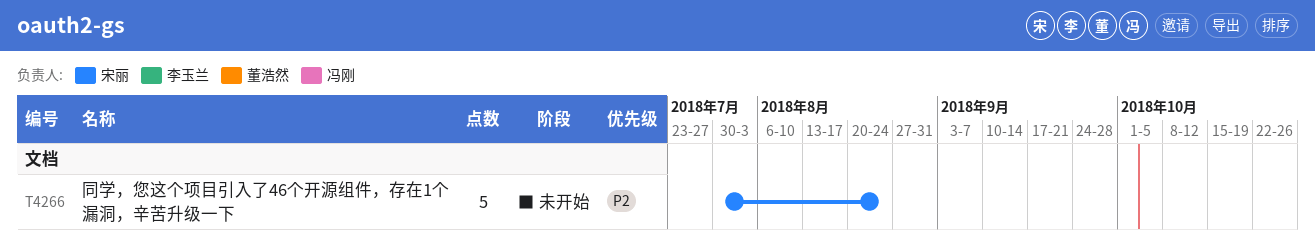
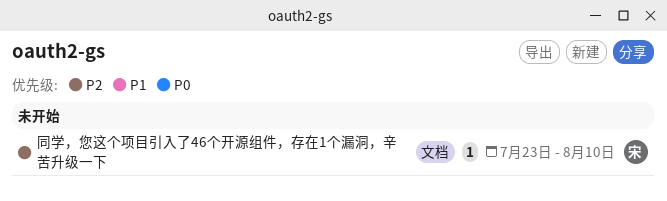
同学，您这个项目引入了46个开源组件，存在1个漏洞，辛苦升级一下, estimate: 5 -> 1
同学，您这个项目引入了46个开源组件，存在1个漏洞，辛苦升级一下, start: Jul 30 -> Jul 23
同学，您这个项目引入了46个开源组件，存在1个漏洞，辛苦升级一下, due: Aug 24 -> Aug 10

